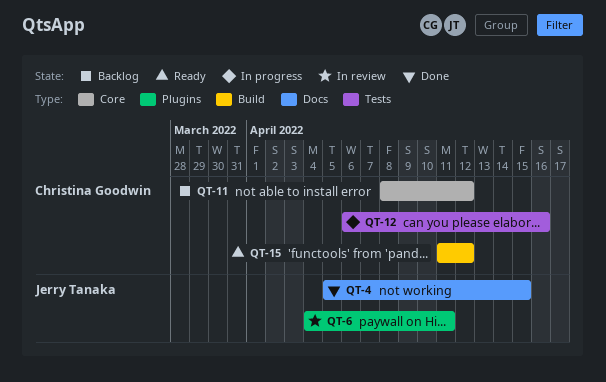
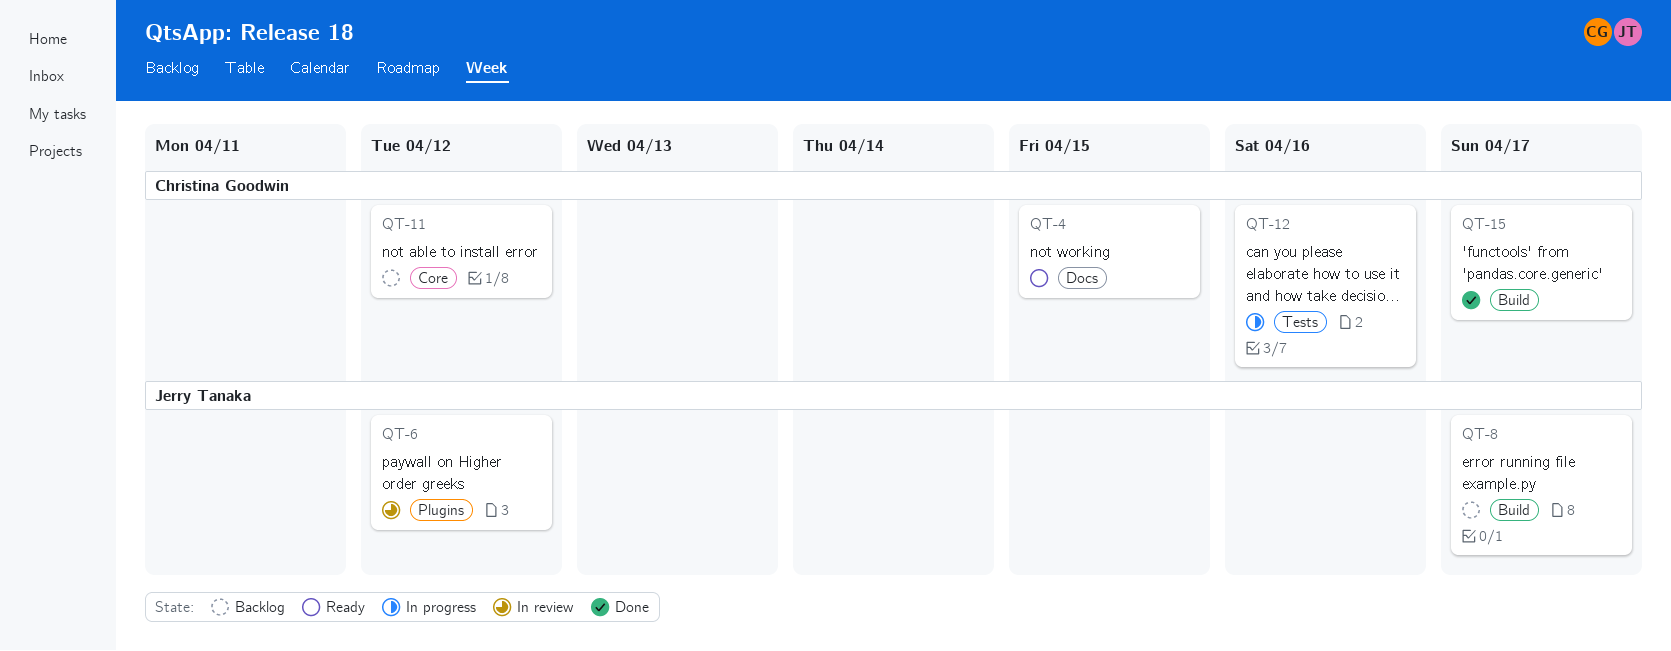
QT-4, status: Done -> Ready
QT-4, owner: Jerry Tanaka -> Christina Goodwin
QT-6, due: Apr 11 -> Apr 12
QT-8: none -> present
QT-15, status: Ready -> Done
QT-15, due: Apr 12 -> Apr 17

